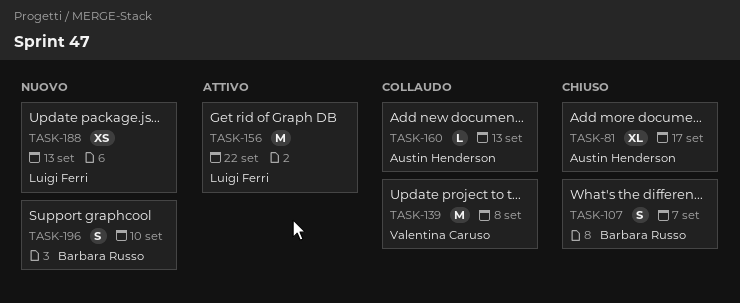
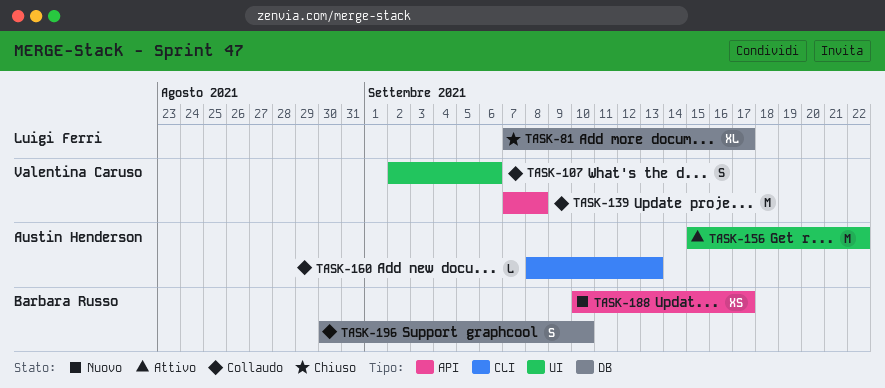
TASK-81, owner: Austin Henderson -> Luigi Ferri
TASK-107, status: Chiuso -> Collaudo
TASK-107, owner: Barbara Russo -> Valentina Caruso
TASK-107, due: Sep 7 -> Sep 6
TASK-156, owner: Luigi Ferri -> Austin Henderson
TASK-188, owner: Luigi Ferri -> Barbara Russo
TASK-188, due: Sep 13 -> Sep 17
TASK-196, status: Nuovo -> Collaudo

